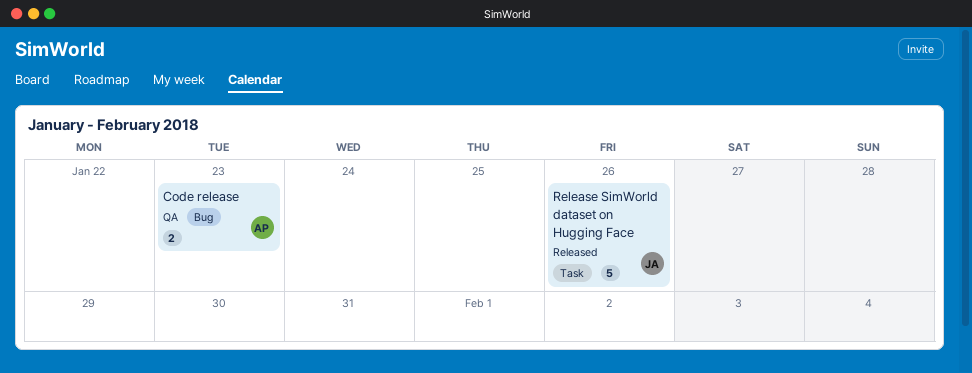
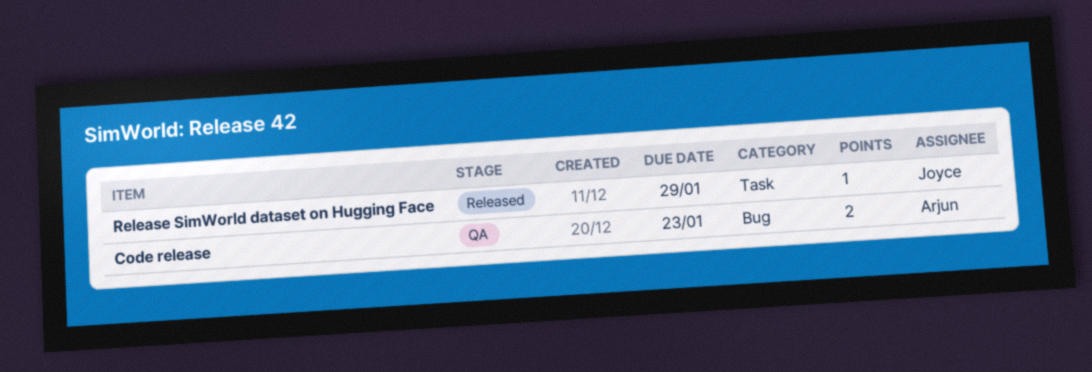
Release SimWorld dataset on Hugging Face, estimate: 5 -> 1
Release SimWorld dataset on Hugging Face, due: Jan 26 -> Jan 29

